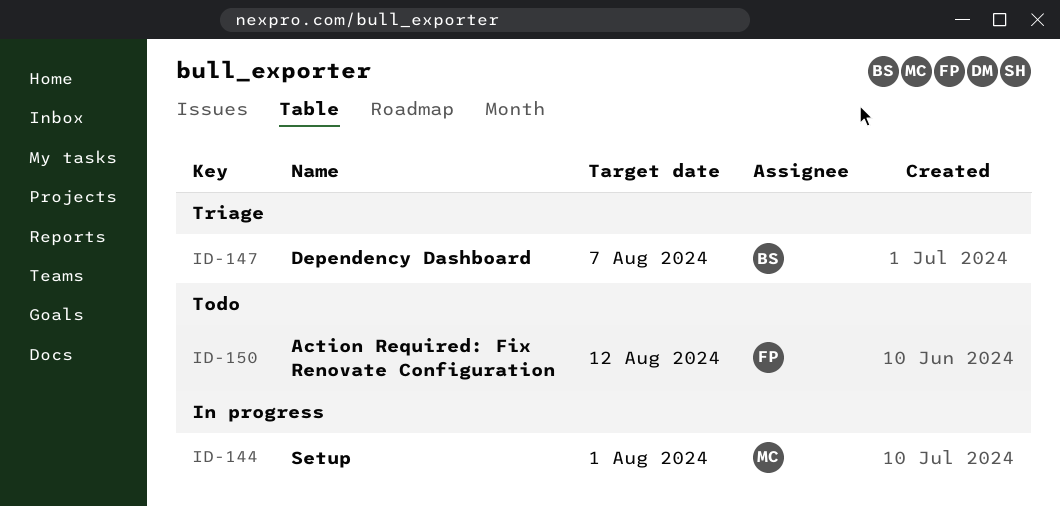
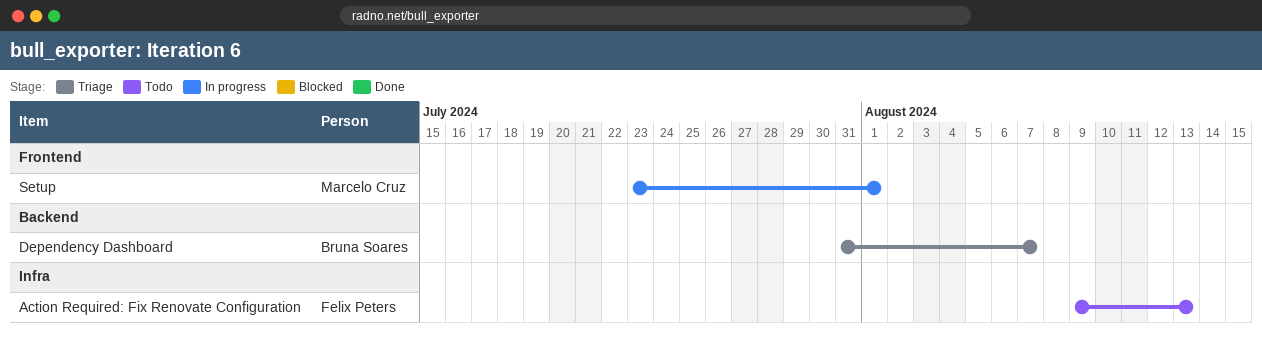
Action Required: Fix Renovate Configuration, due: Aug 12 -> Aug 13

